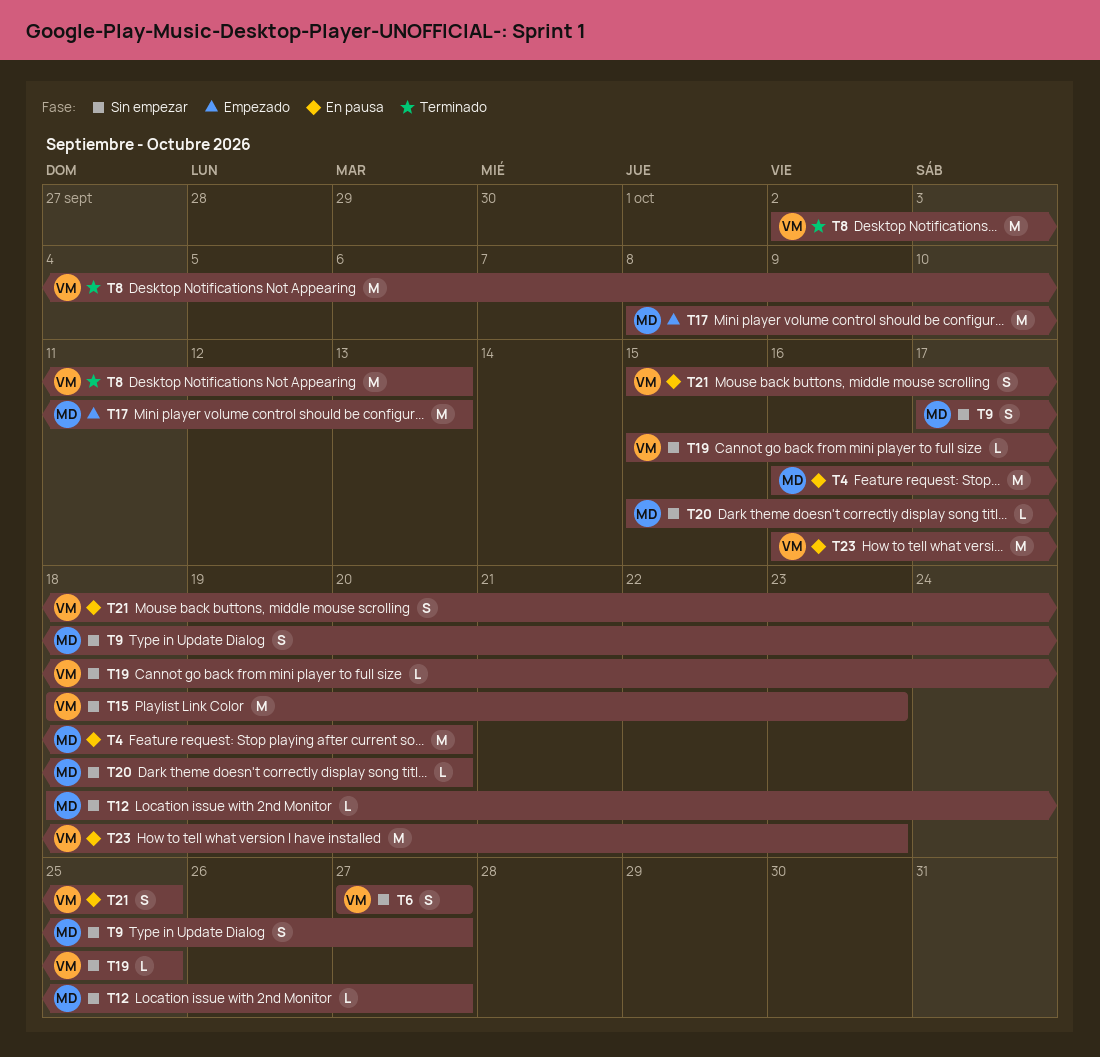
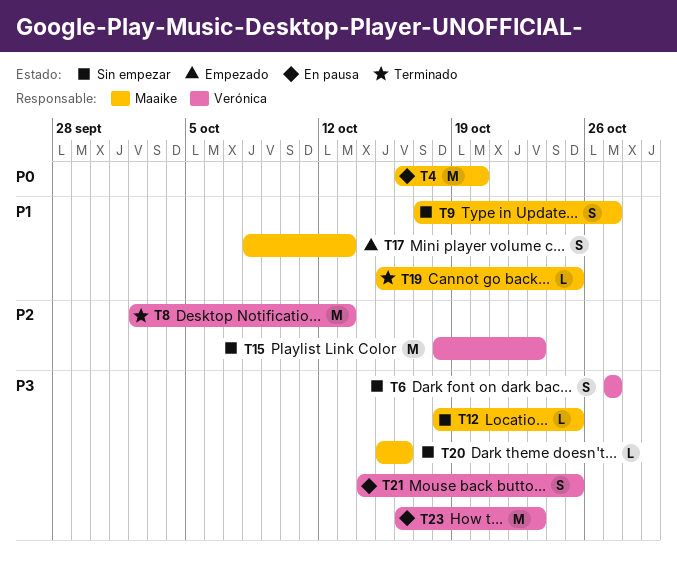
T12, due: Oct 27 -> Oct 25
T17, estimate: M -> S
T19, status: Sin empezar -> Terminado
T19, owner: Verónica -> Maaike
T20, due: Oct 20 -> Oct 16
T21, start: Oct 15 -> Oct 14

